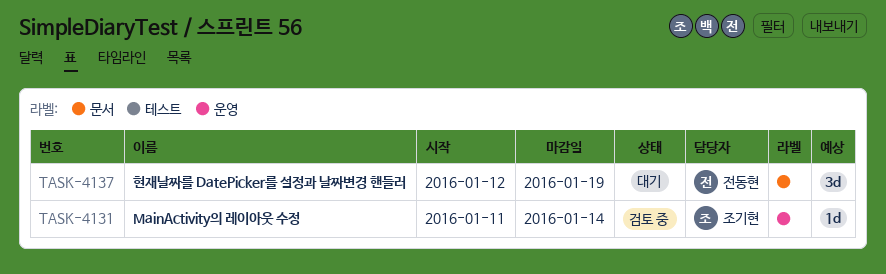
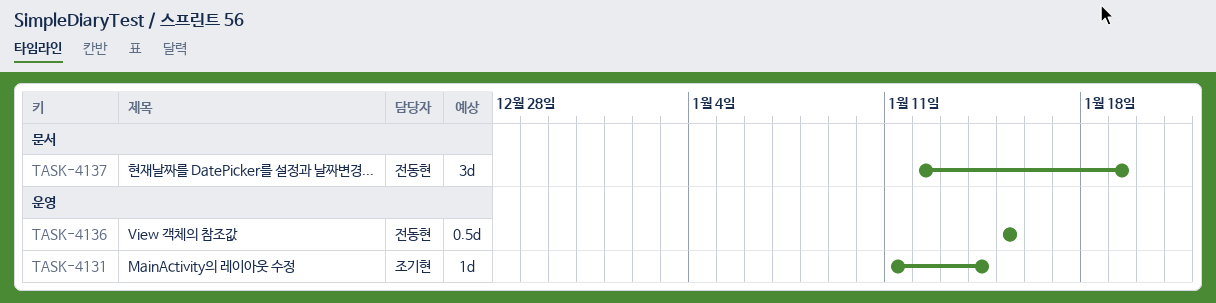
TASK-4136: none -> present

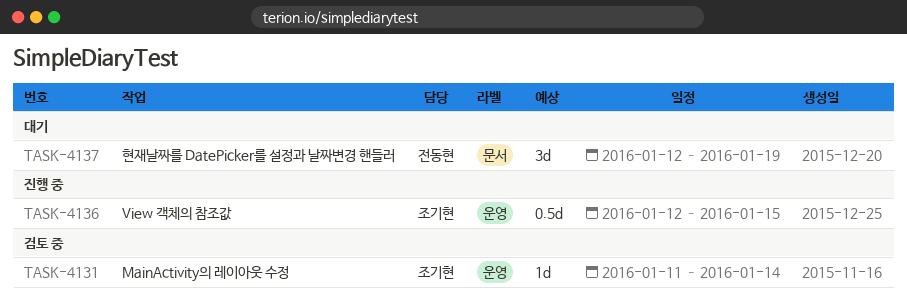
TASK-4136, owner: 전동현 -> 조기현
TASK-4136, start: Jan 15 -> Jan 12

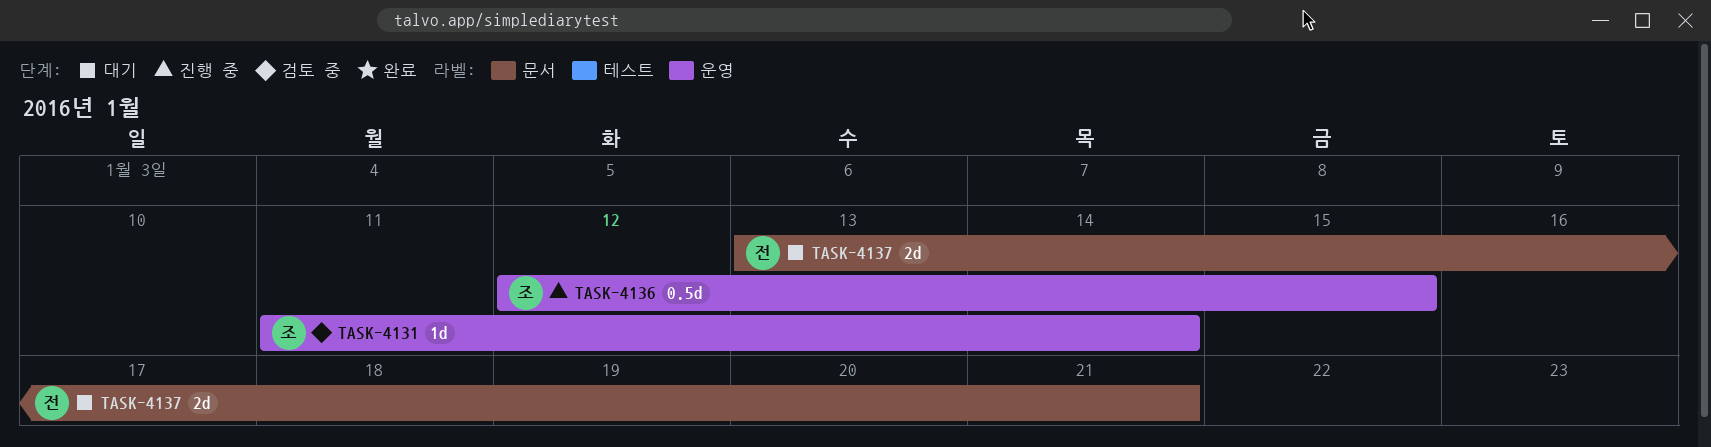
TASK-4137, estimate: 3d -> 2d
TASK-4137, start: Jan 12 -> Jan 13
TASK-4137, due: Jan 19 -> Jan 21

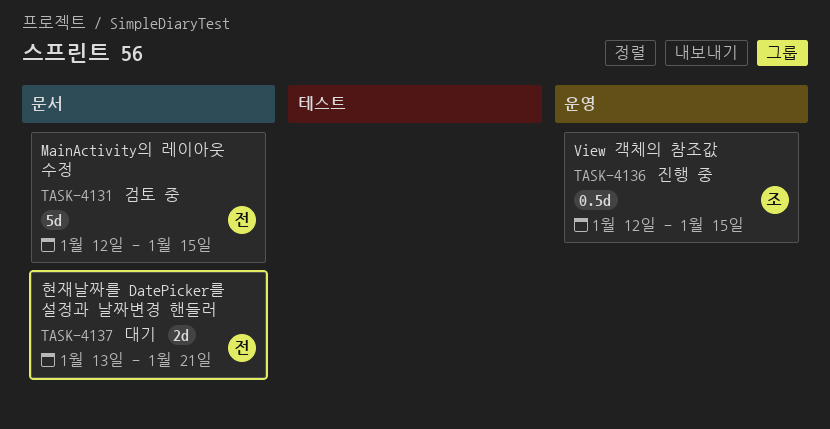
TASK-4131, owner: 조 -> 전
TASK-4131, label: 운영 -> 문서
TASK-4131, estimate: 1d -> 5d
TASK-4131, start: Jan 11 -> Jan 12
TASK-4131, due: Jan 14 -> Jan 15

